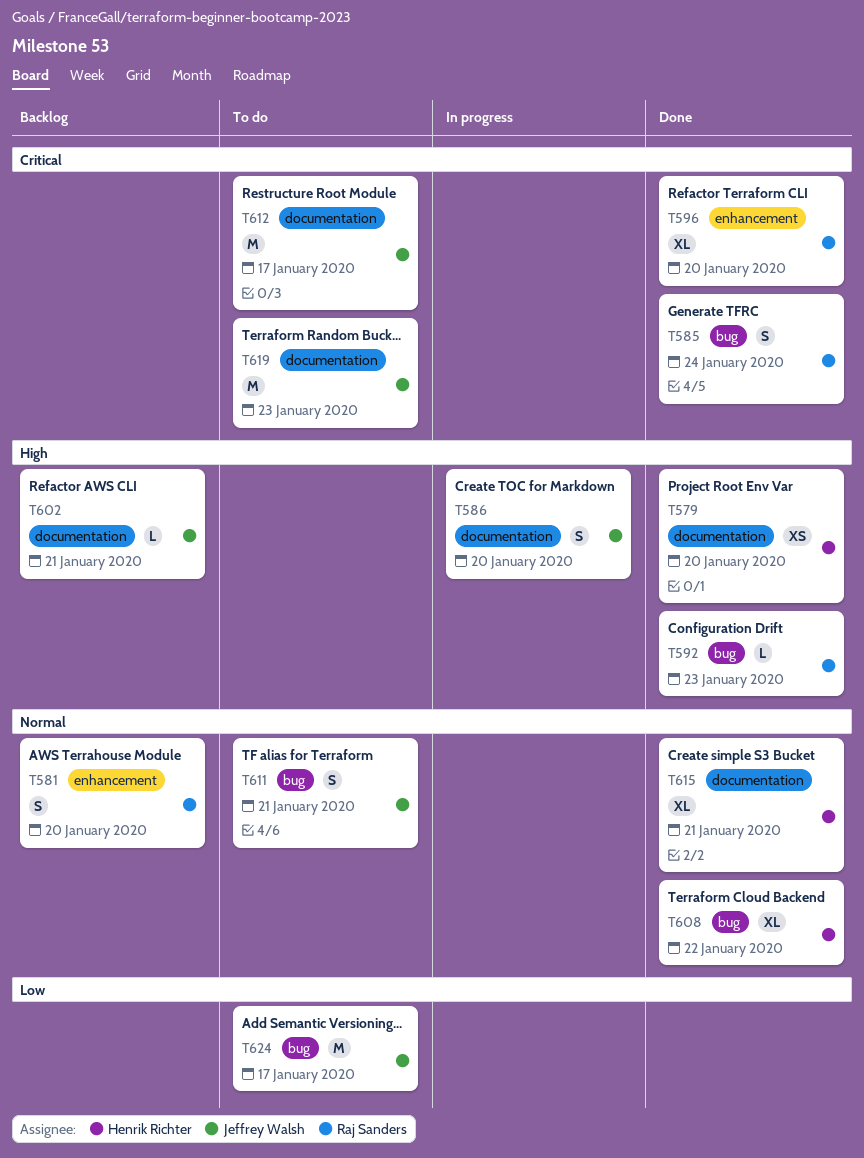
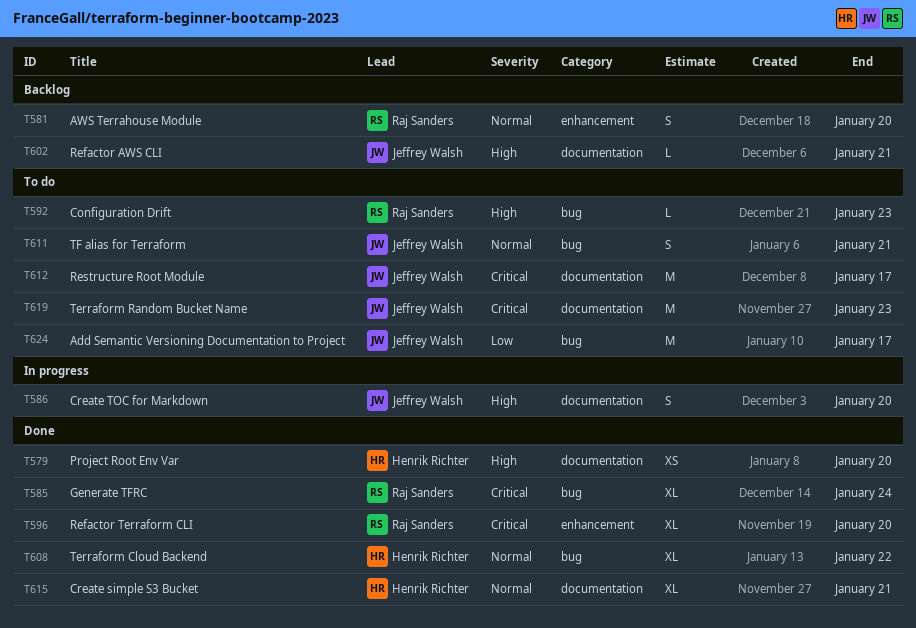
T585, estimate: S -> XL
T592, status: Done -> To do

